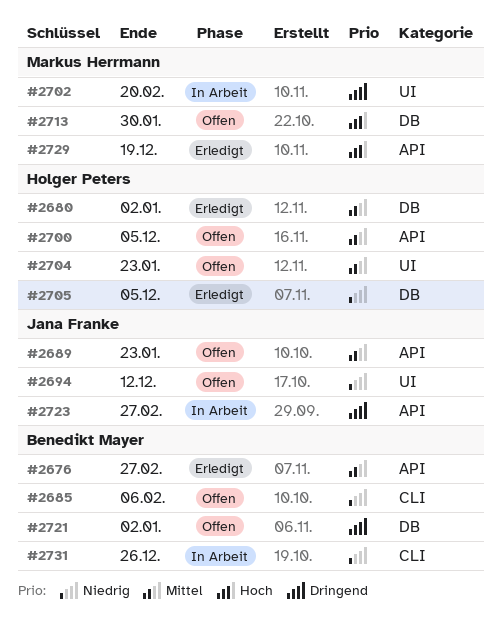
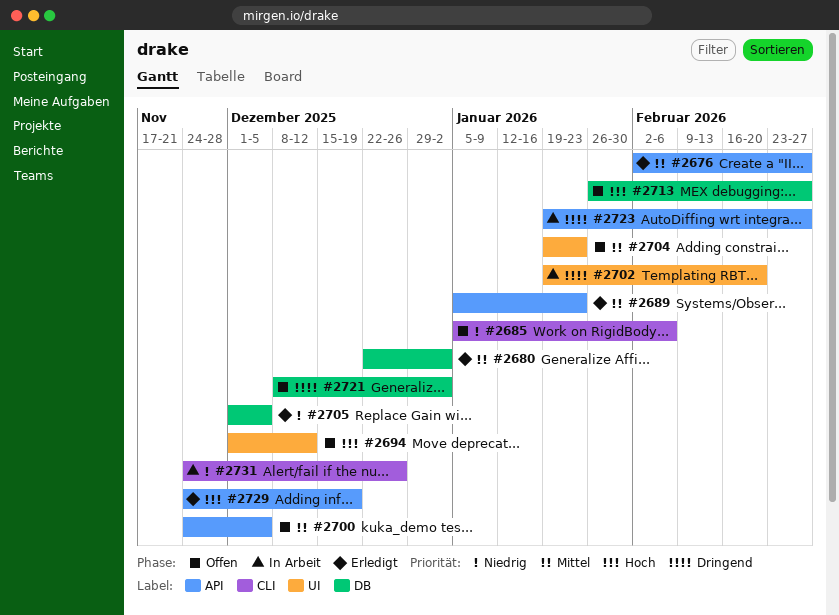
#2689, status: Offen -> Erledigt
#2694, priority: Niedrig -> Hoch
#2713, due: Jan 30 -> Feb 27

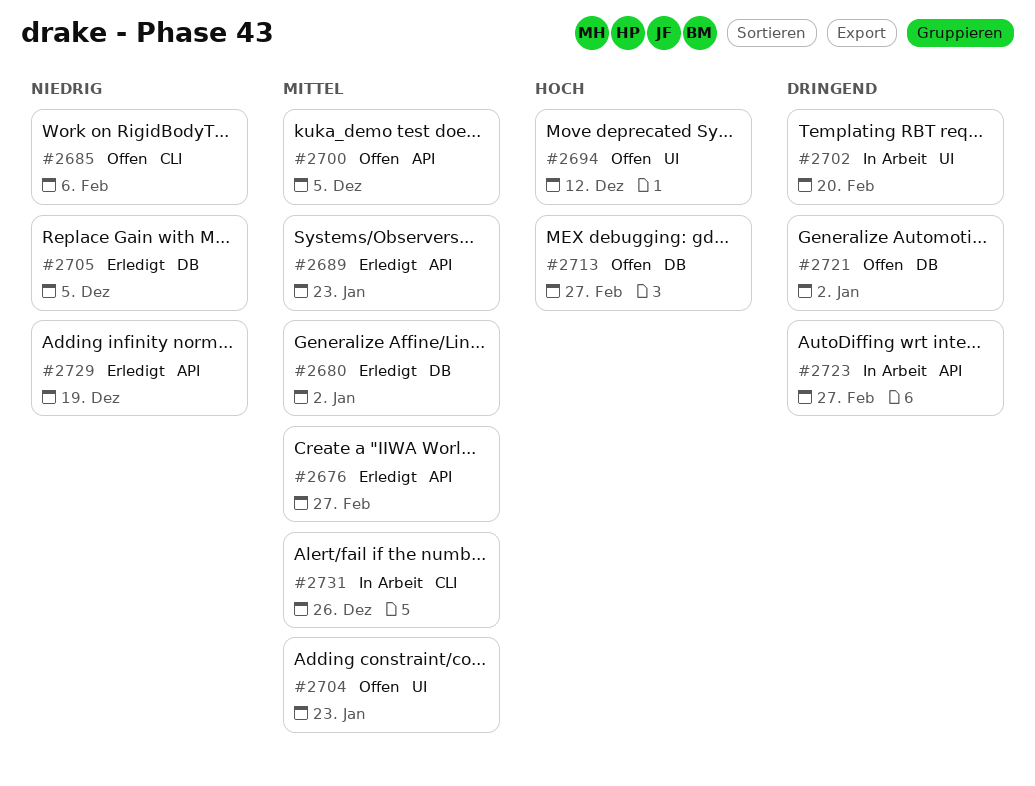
#2729, priority: Hoch -> Niedrig
#2731, priority: Niedrig -> Mittel

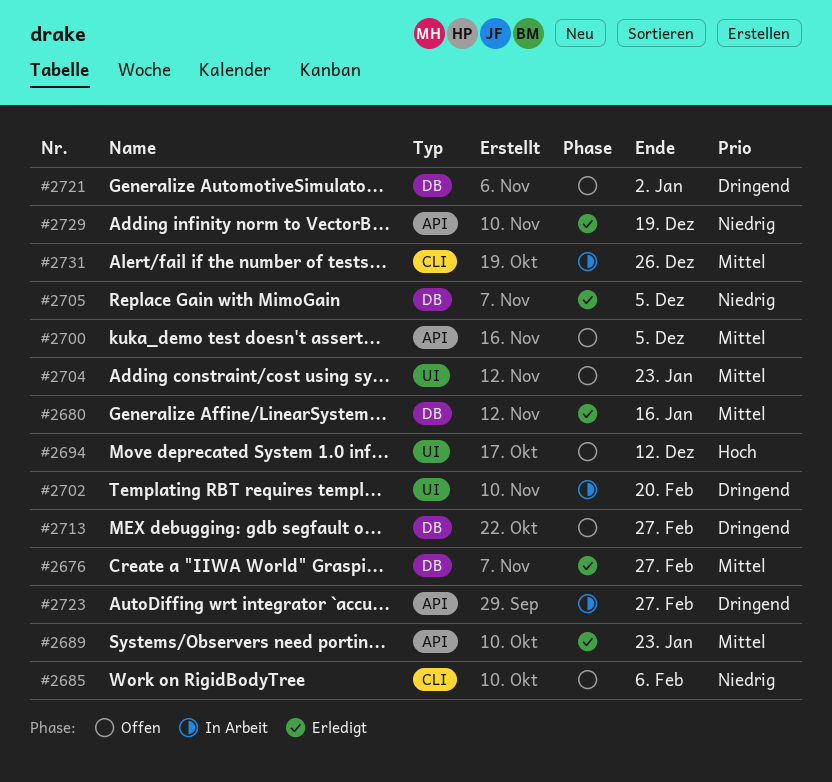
#2676, label: API -> DB
#2680, due: Jan 2 -> Jan 16
#2713, priority: Hoch -> Dringend

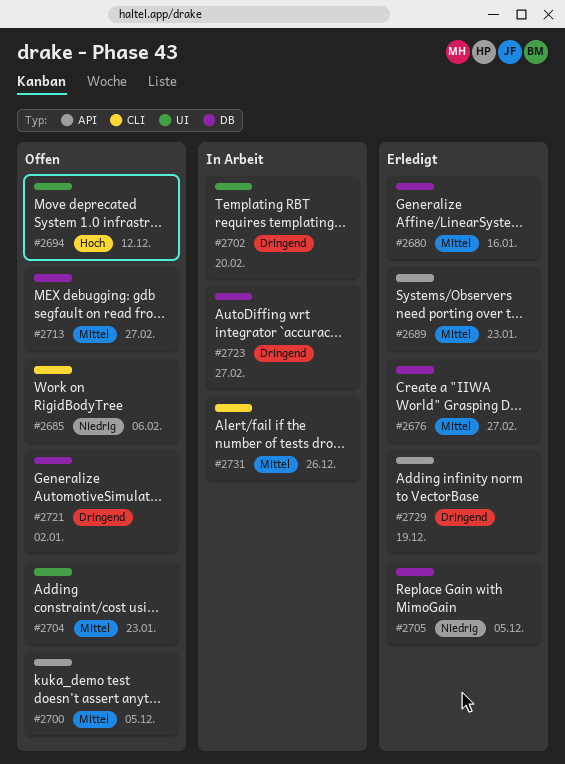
#2713, priority: Dringend -> Mittel
#2723, label: API -> DB
#2729, priority: Niedrig -> Dringend

